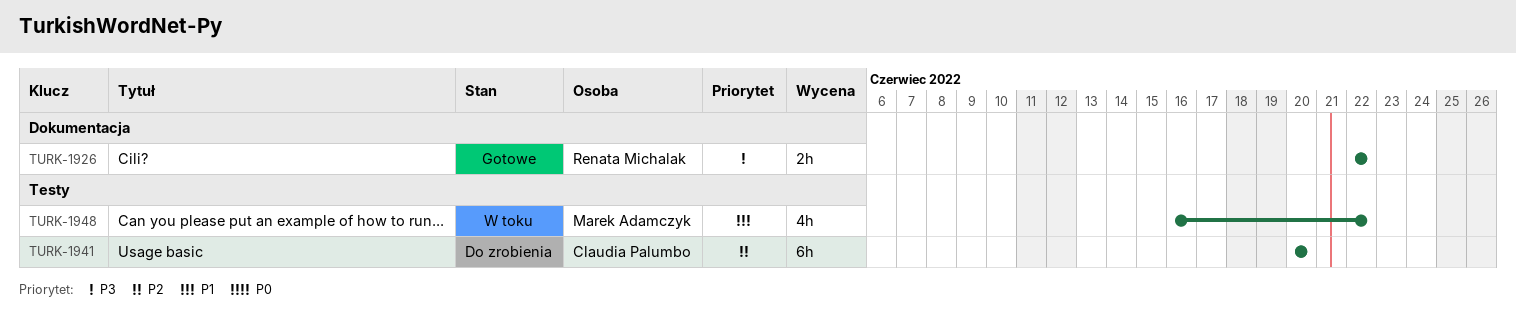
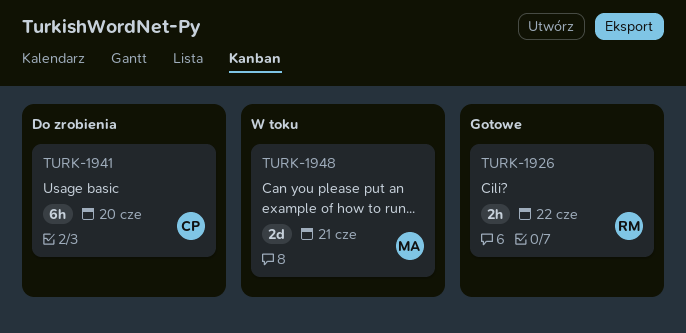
TURK-1948, estimate: 4h -> 2d
TURK-1948, due: Jun 22 -> Jun 21

